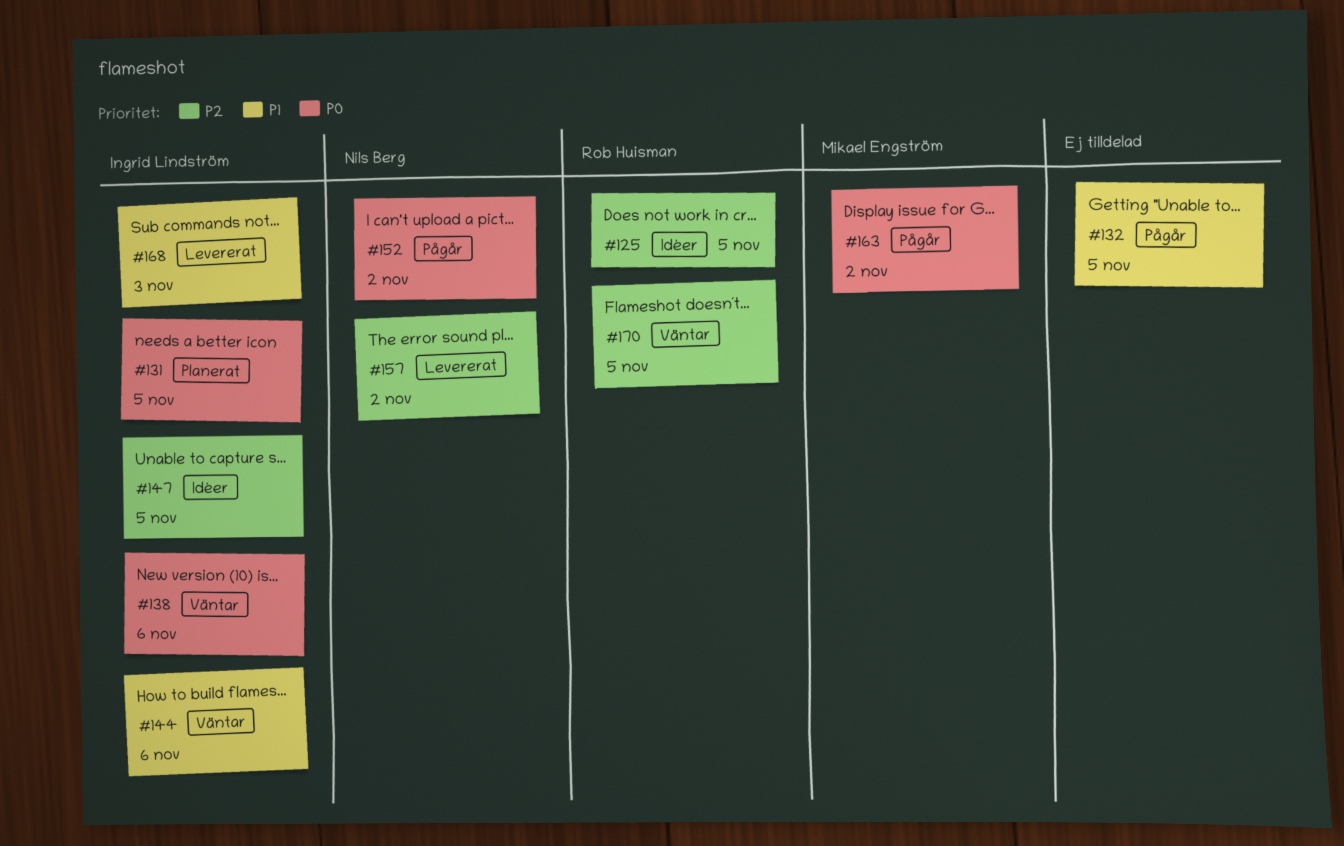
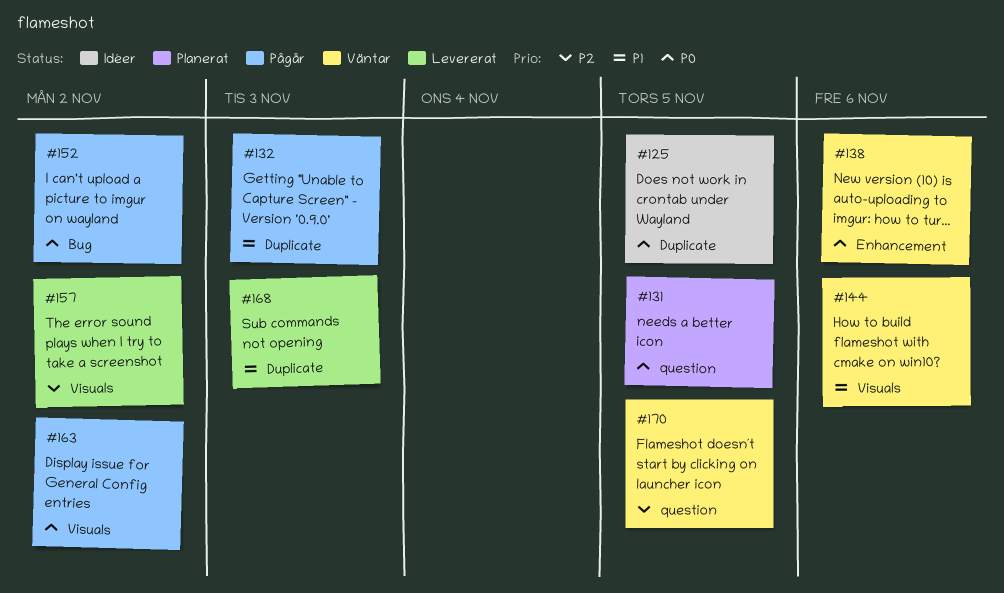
#125, priority: P2 -> P0
#132, due: Nov 5 -> Nov 3
#147: present -> none

